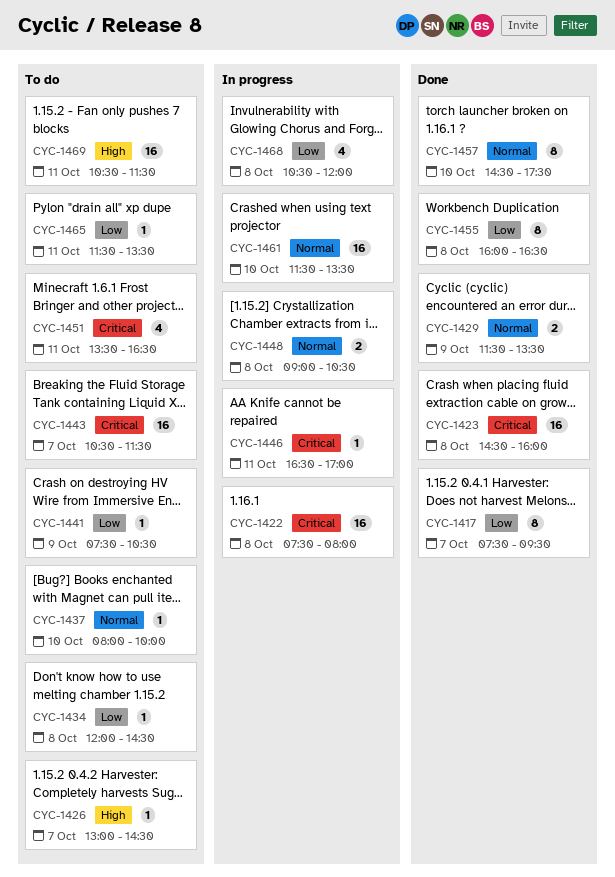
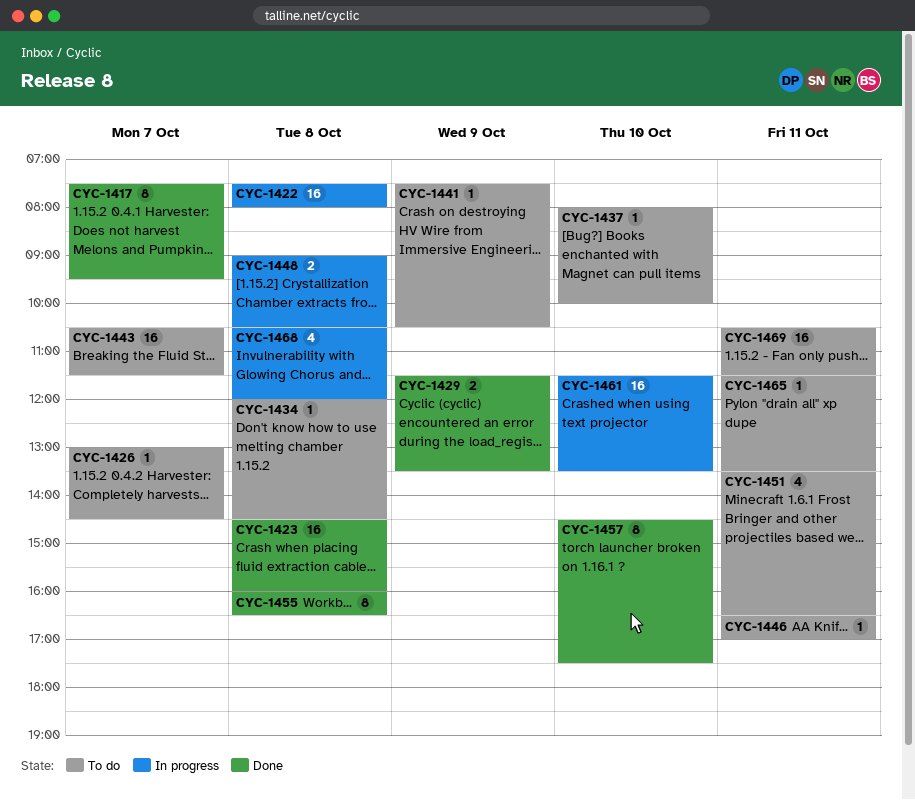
CYC-1446, status: In progress -> To do

